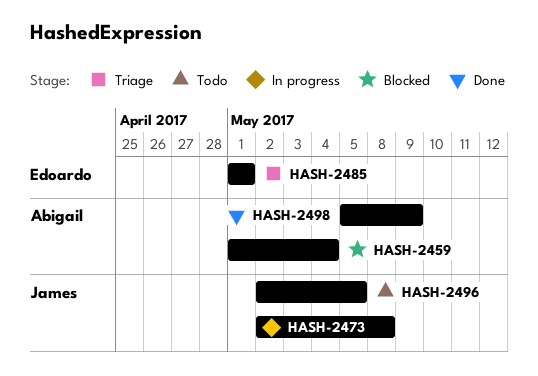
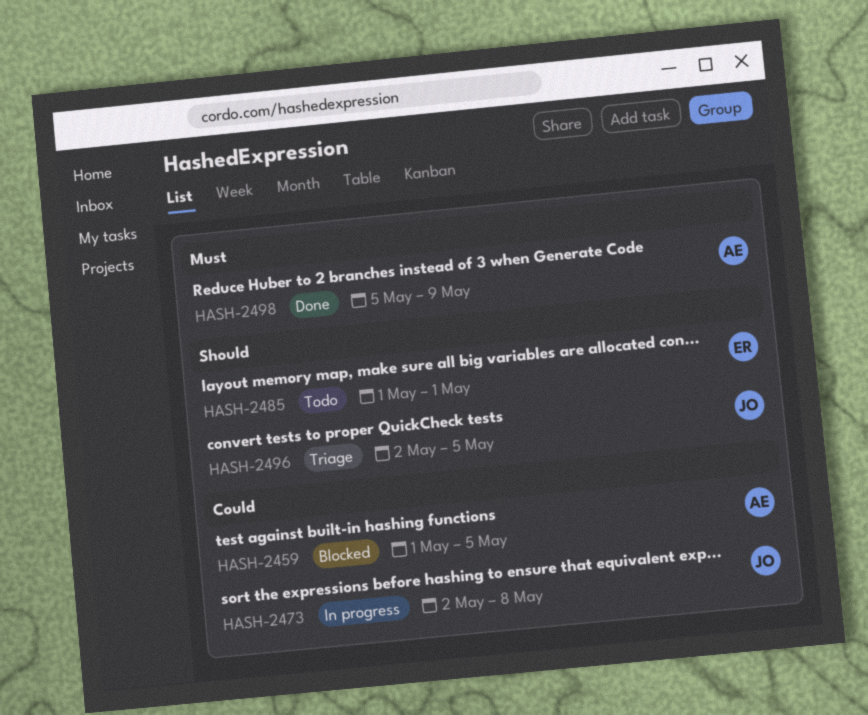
HASH-2459, due: May 4 -> May 5
HASH-2485, status: Triage -> Todo
HASH-2496, status: Todo -> Triage

